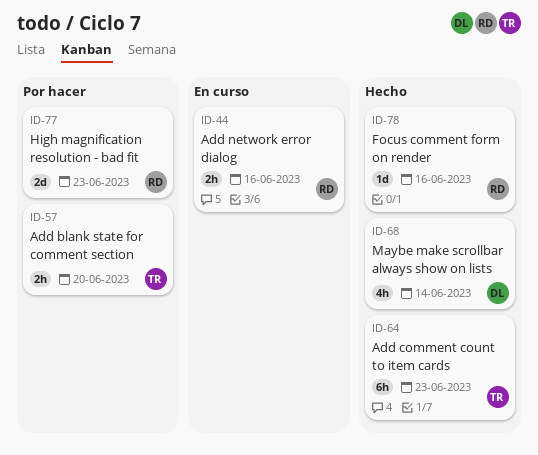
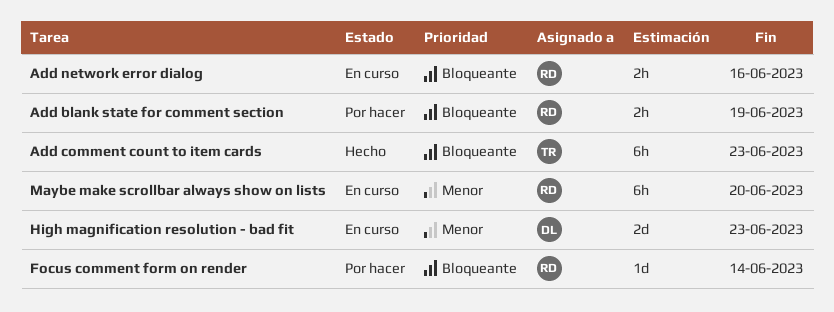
Add blank state for comment section, owner: TR -> RD
Add blank state for comment section, due: Jun 20 -> Jun 19
Focus comment form on render, status: Hecho -> Por hacer
Focus comment form on render, due: Jun 16 -> Jun 14
High magnification resolution - bad fit, status: Por hacer -> En curso
High magnification resolution - bad fit, owner: RD -> DL
Maybe make scrollbar always show on lists, status: Hecho -> En curso
Maybe make scrollbar always show on lists, owner: DL -> RD
Maybe make scrollbar always show on lists, estimate: 4h -> 6h
Maybe make scrollbar always show on lists, due: Jun 14 -> Jun 20

